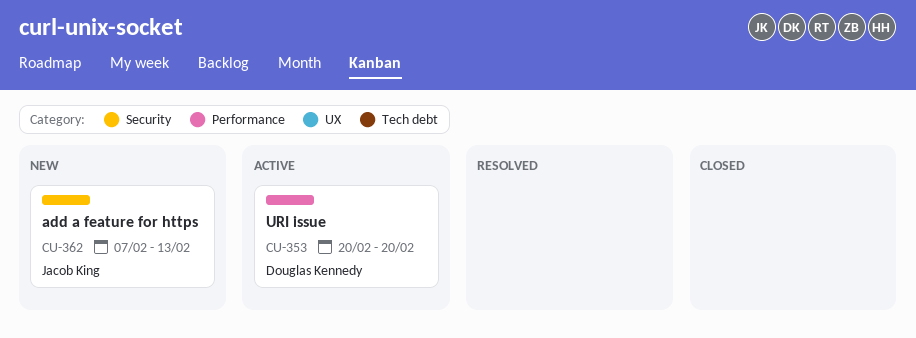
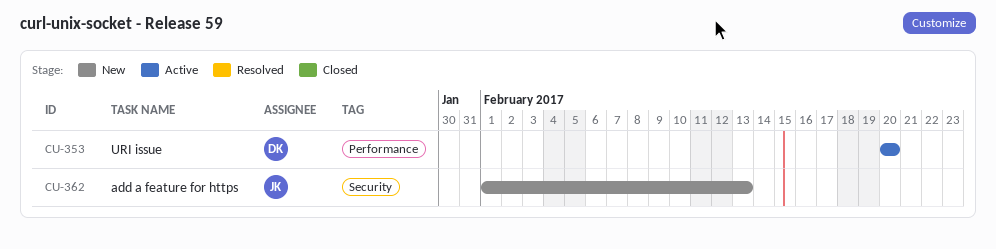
CU-362, start: Feb 7 -> Feb 1

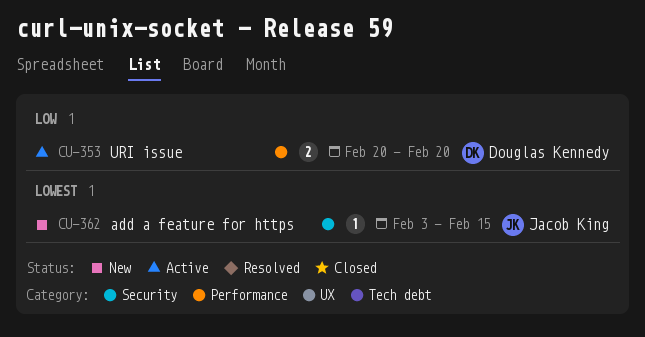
CU-362, start: Feb 1 -> Feb 3
CU-362, due: Feb 13 -> Feb 15

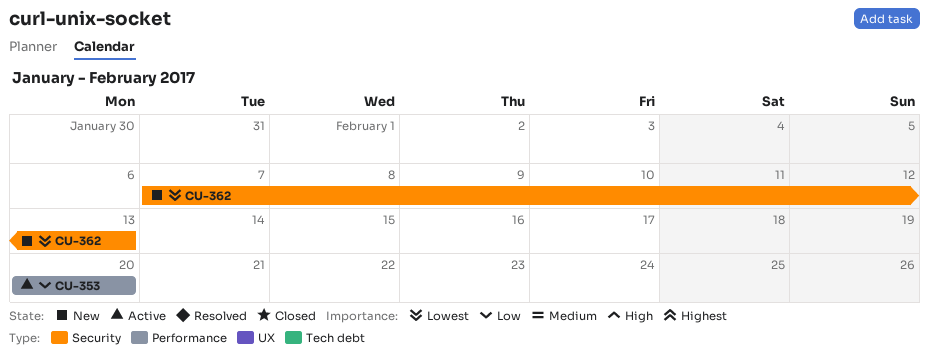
CU-362, start: Feb 3 -> Feb 7
CU-362, due: Feb 15 -> Feb 13

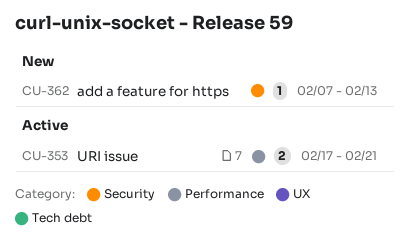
CU-353, start: Feb 20 -> Feb 17
CU-353, due: Feb 20 -> Feb 21

